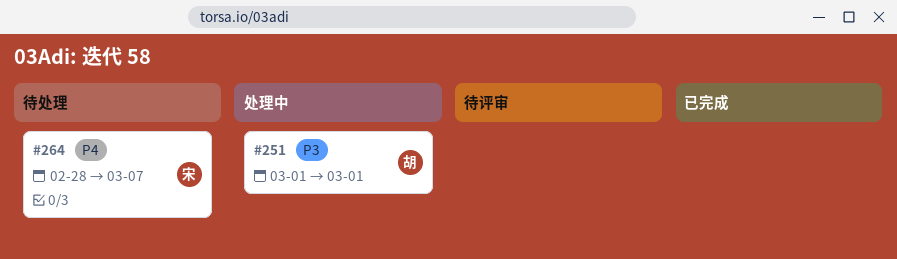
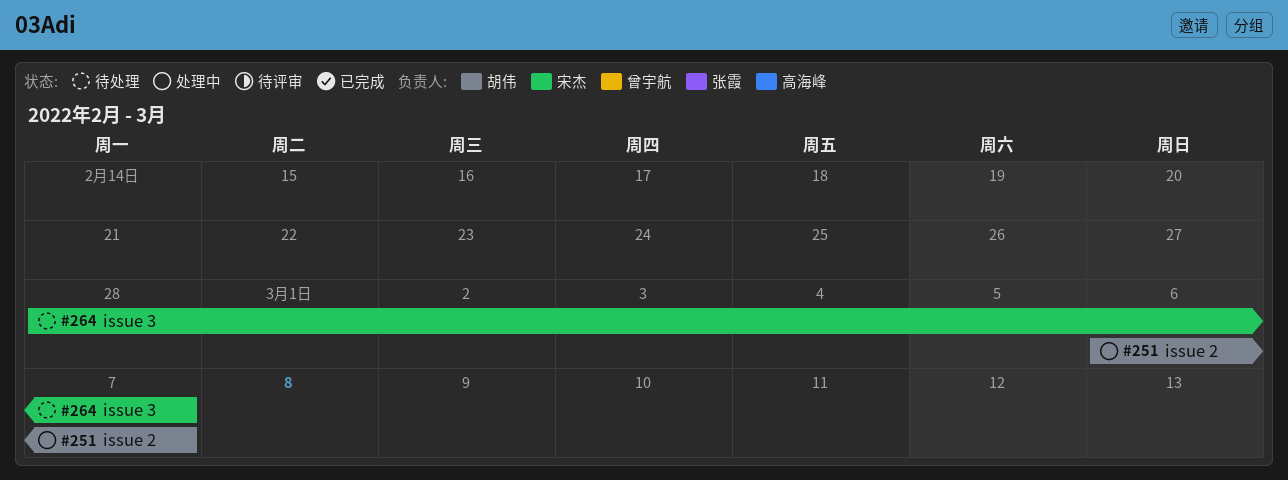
#251, start: Mar 1 -> Mar 6
#251, due: Mar 1 -> Mar 7

